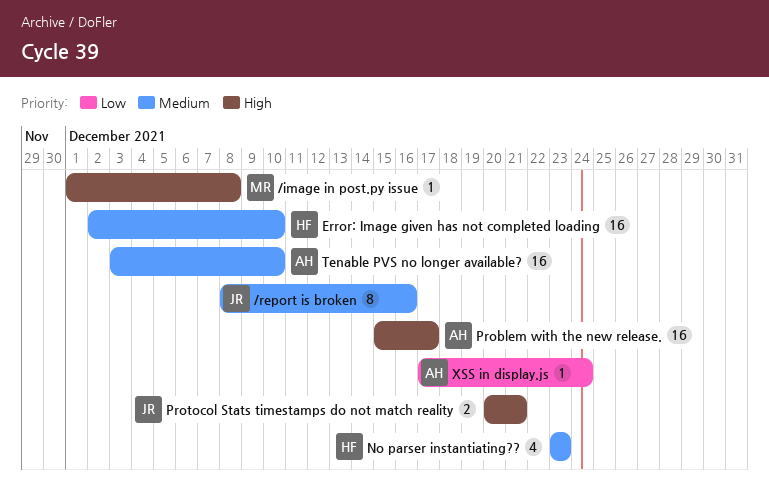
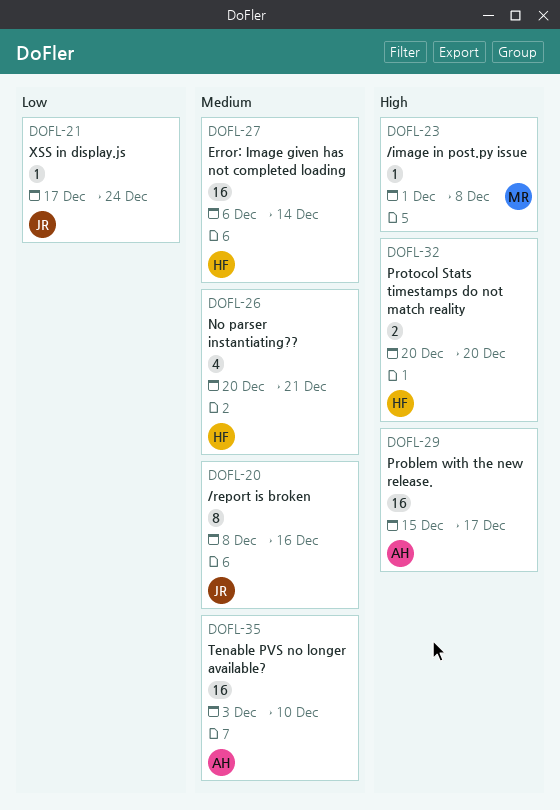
Error: Image given has not completed loading, start: Dec 2 -> Dec 6
Error: Image given has not completed loading, due: Dec 10 -> Dec 14
No parser instantiating??, start: Dec 23 -> Dec 20
No parser instantiating??, due: Dec 23 -> Dec 21
Protocol Stats timestamps do not match reality, owner: JR -> HF
Protocol Stats timestamps do not match reality, due: Dec 21 -> Dec 20
XSS in display.js, owner: AH -> JR

